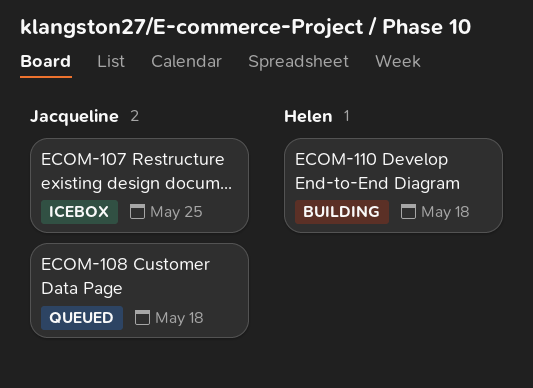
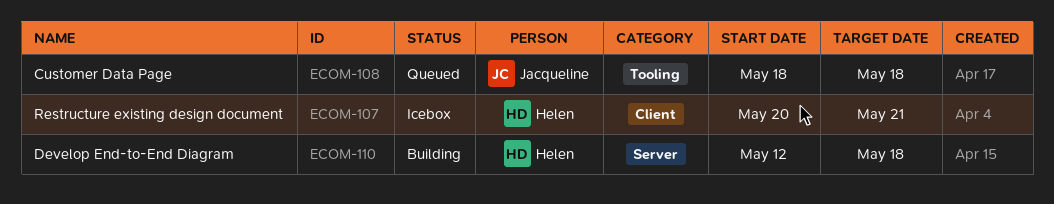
ECOM-107, owner: Jacqueline -> Helen
ECOM-107, due: May 25 -> May 21

